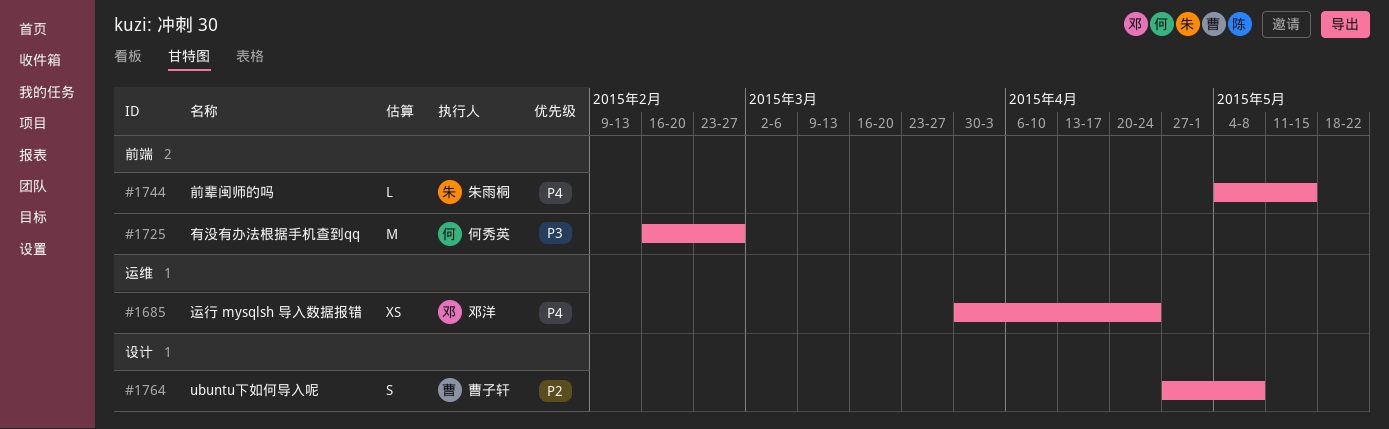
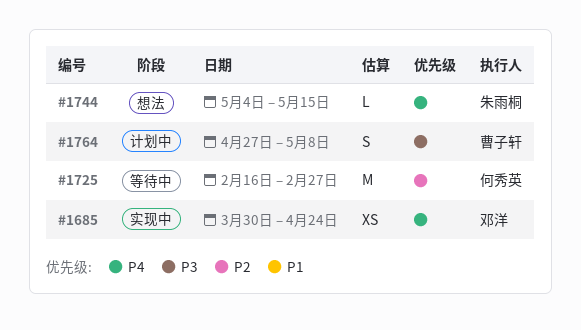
#1725, priority: P3 -> P2
#1764, priority: P2 -> P3

